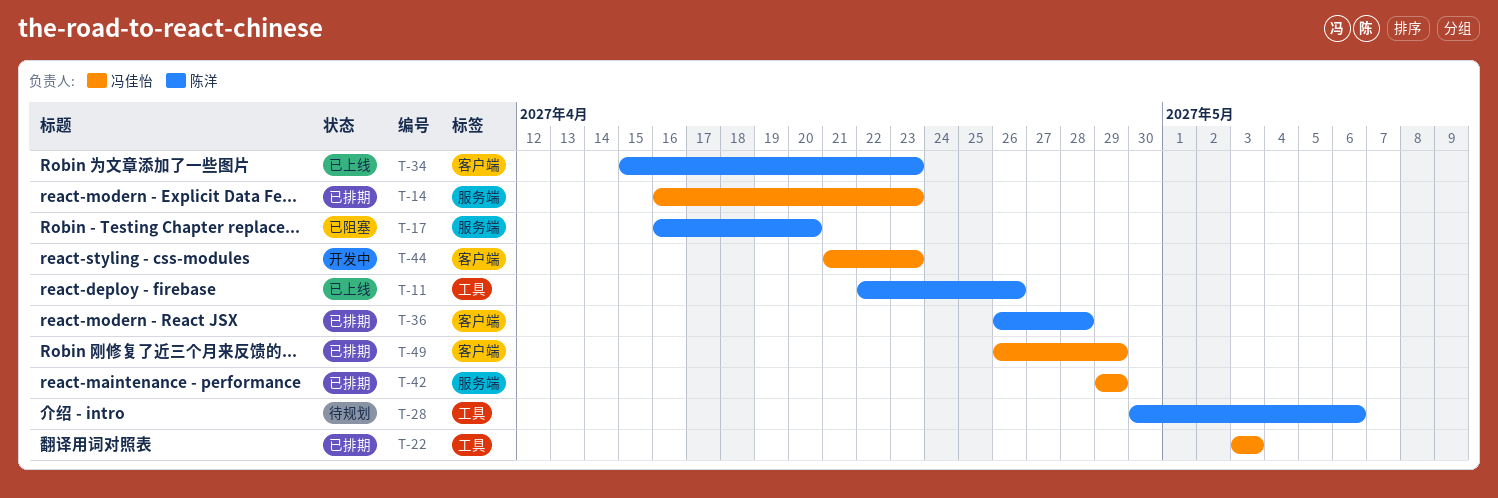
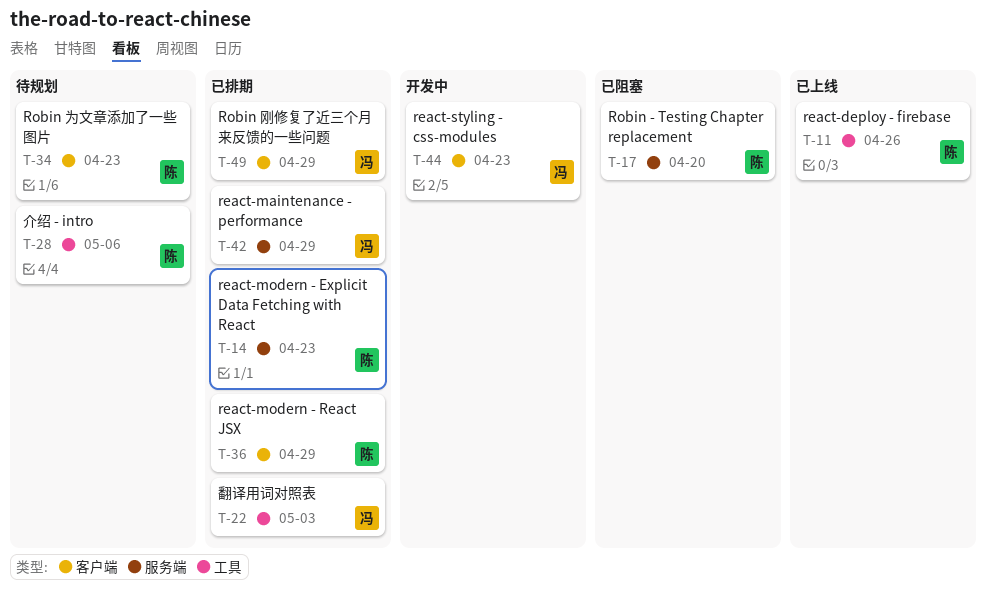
T-14, owner: 冯佳怡 -> 陈洋
T-34, status: 已上线 -> 待规划
T-36, due: Apr 28 -> Apr 29

